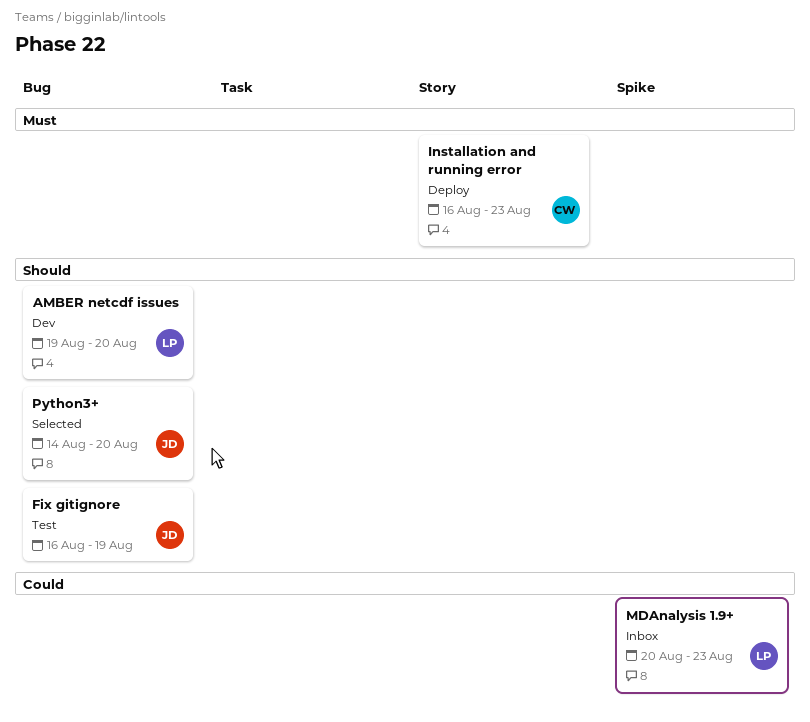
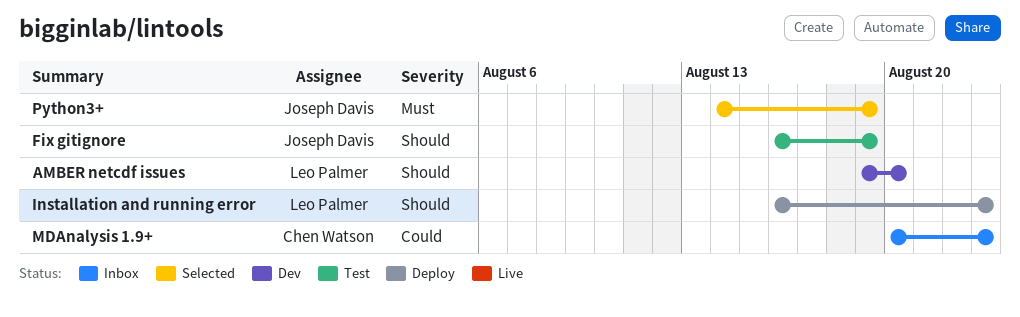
Installation and running error, owner: Chen Watson -> Leo Palmer
Installation and running error, priority: Must -> Should
MDAnalysis 1.9+, owner: Leo Palmer -> Chen Watson
Python3+, priority: Should -> Must
Python3+, due: Aug 20 -> Aug 19

